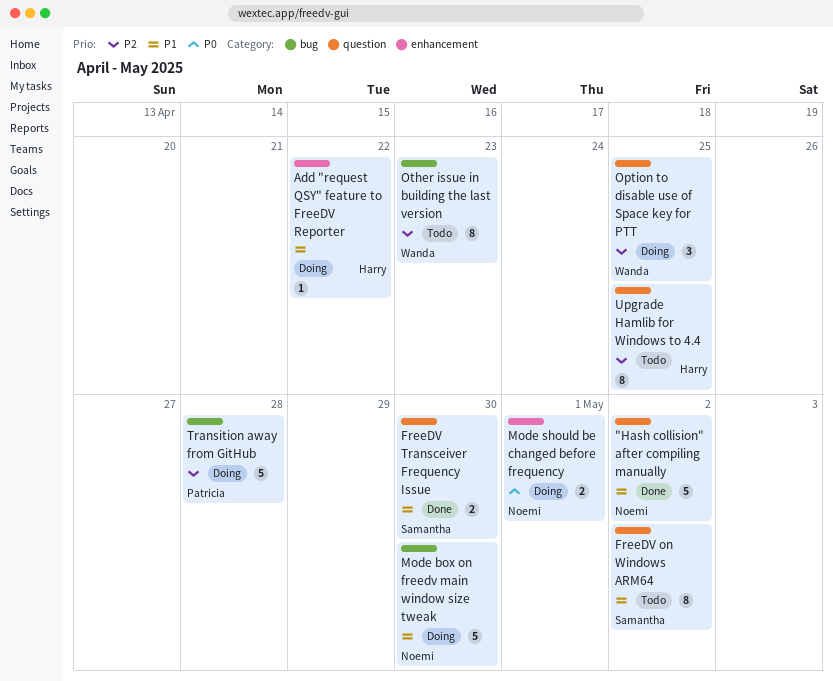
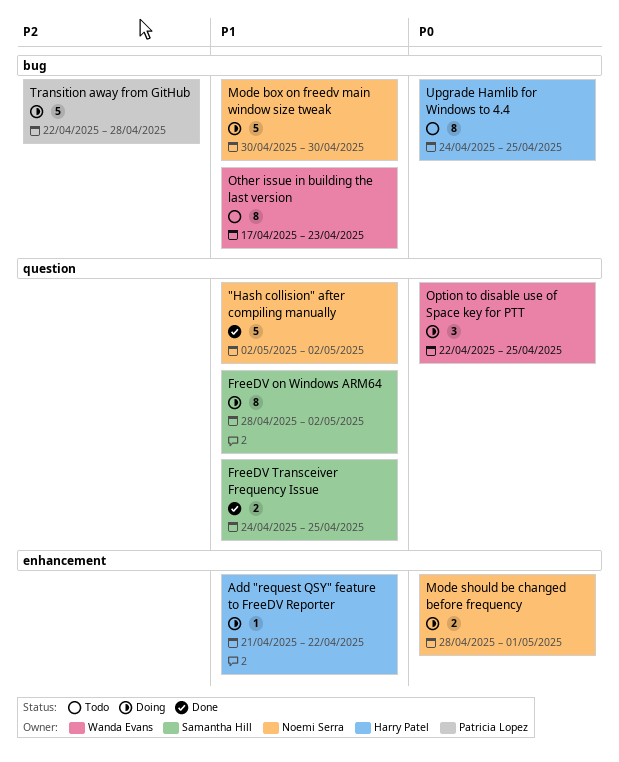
FreeDV on Windows ARM64, status: Todo -> Doing
FreeDV Transceiver Frequency Issue, due: Apr 30 -> Apr 25
Option to disable use of Space key for PTT, priority: P2 -> P0
Other issue in building the last version, priority: P2 -> P1
Upgrade Hamlib for Windows to 4.4, priority: P2 -> P0
Upgrade Hamlib for Windows to 4.4, label: question -> bug

